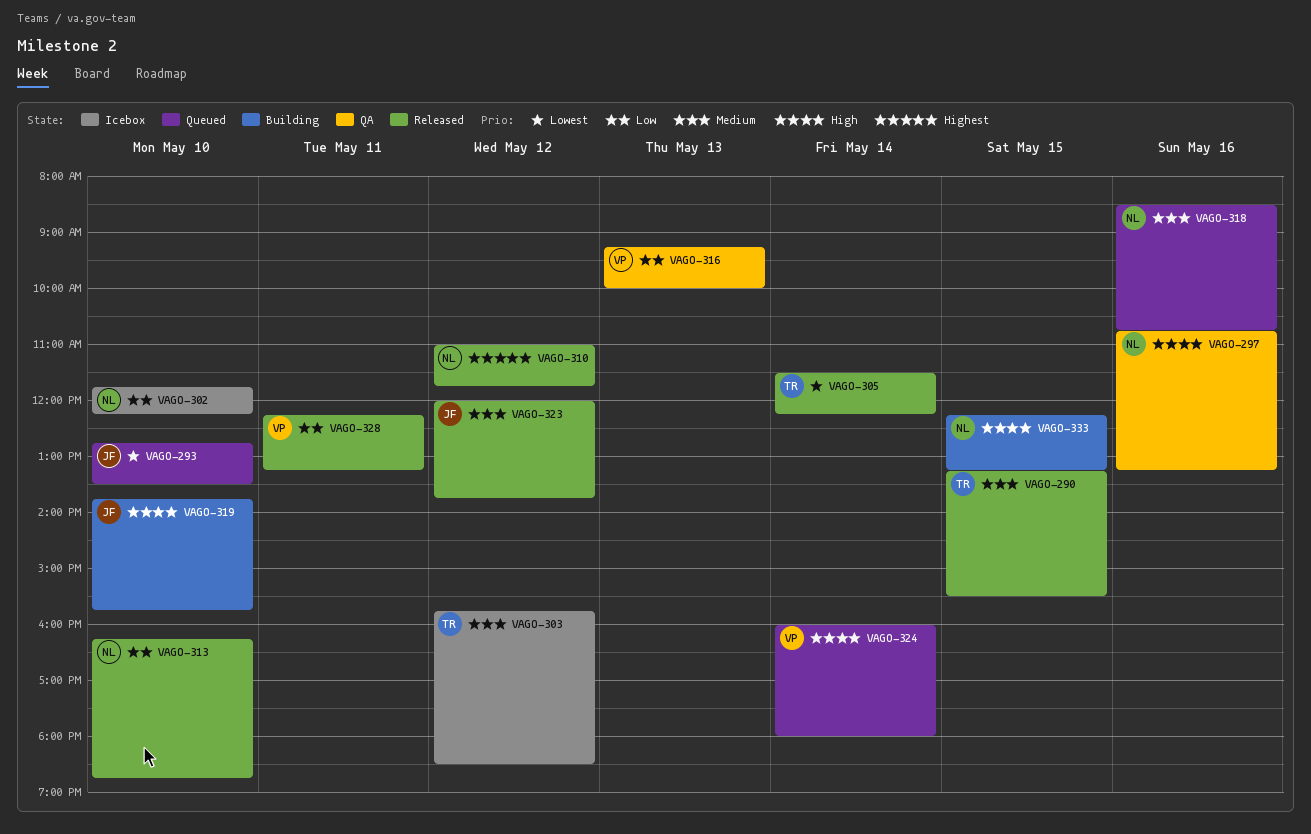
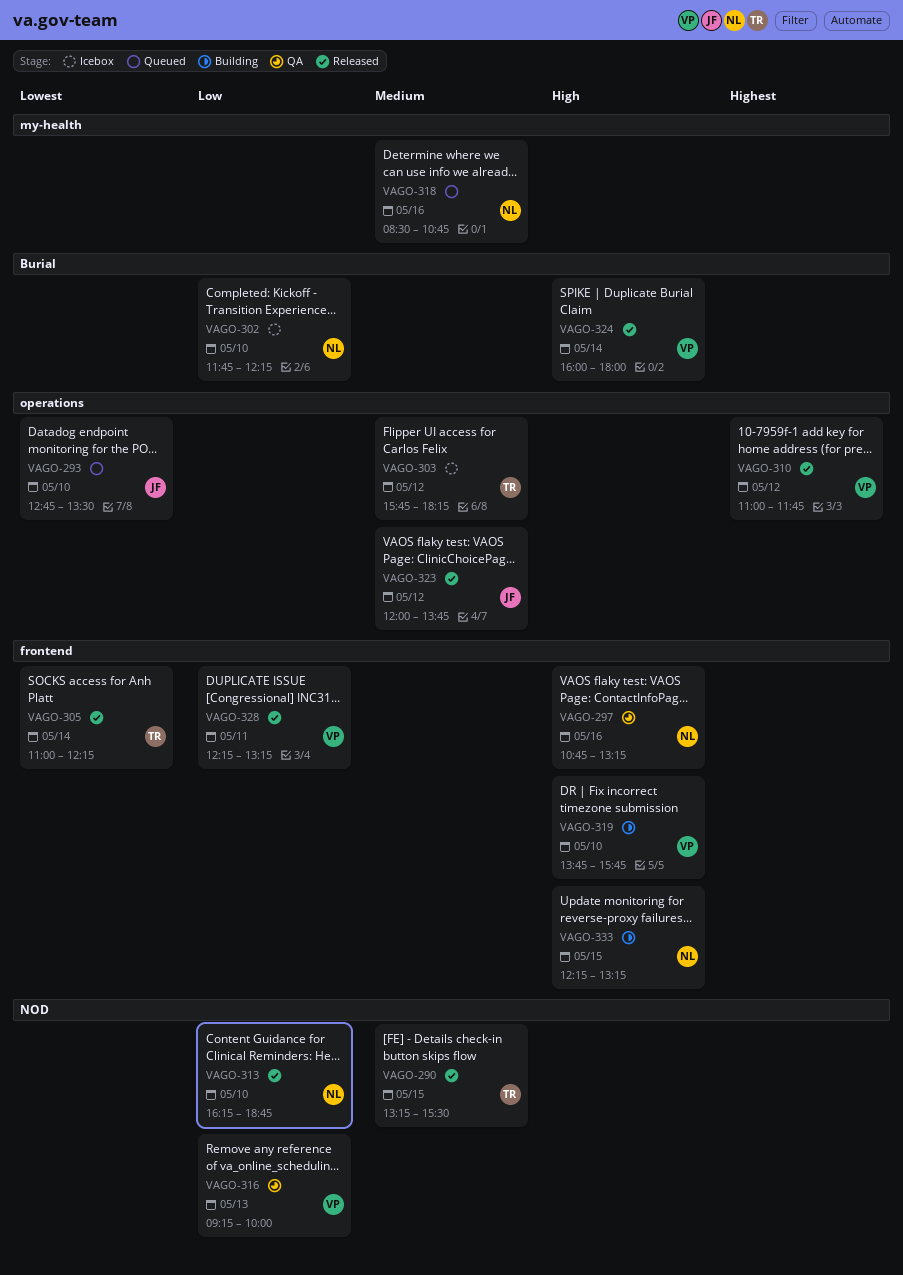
VAGO-303, ends: 18:30 -> 18:15
VAGO-305, begins: 11:30 -> 11:00
VAGO-310, owner: NL -> VP
VAGO-319, owner: JF -> VP
VAGO-324, status: Queued -> Released

